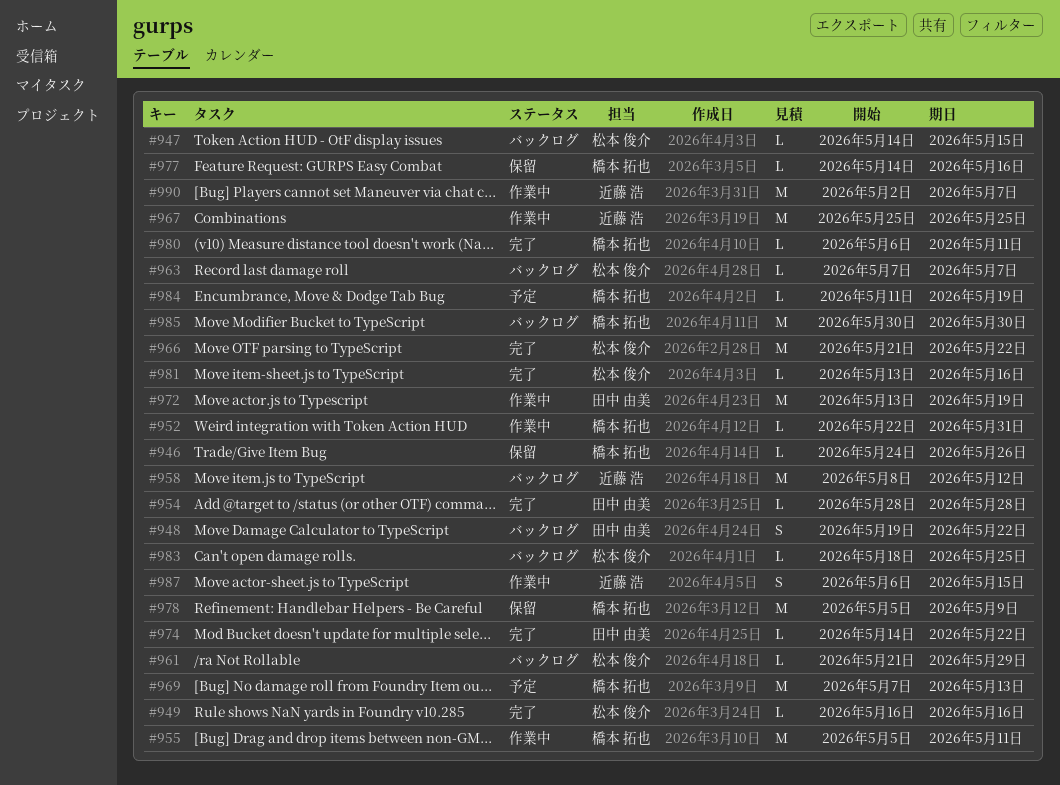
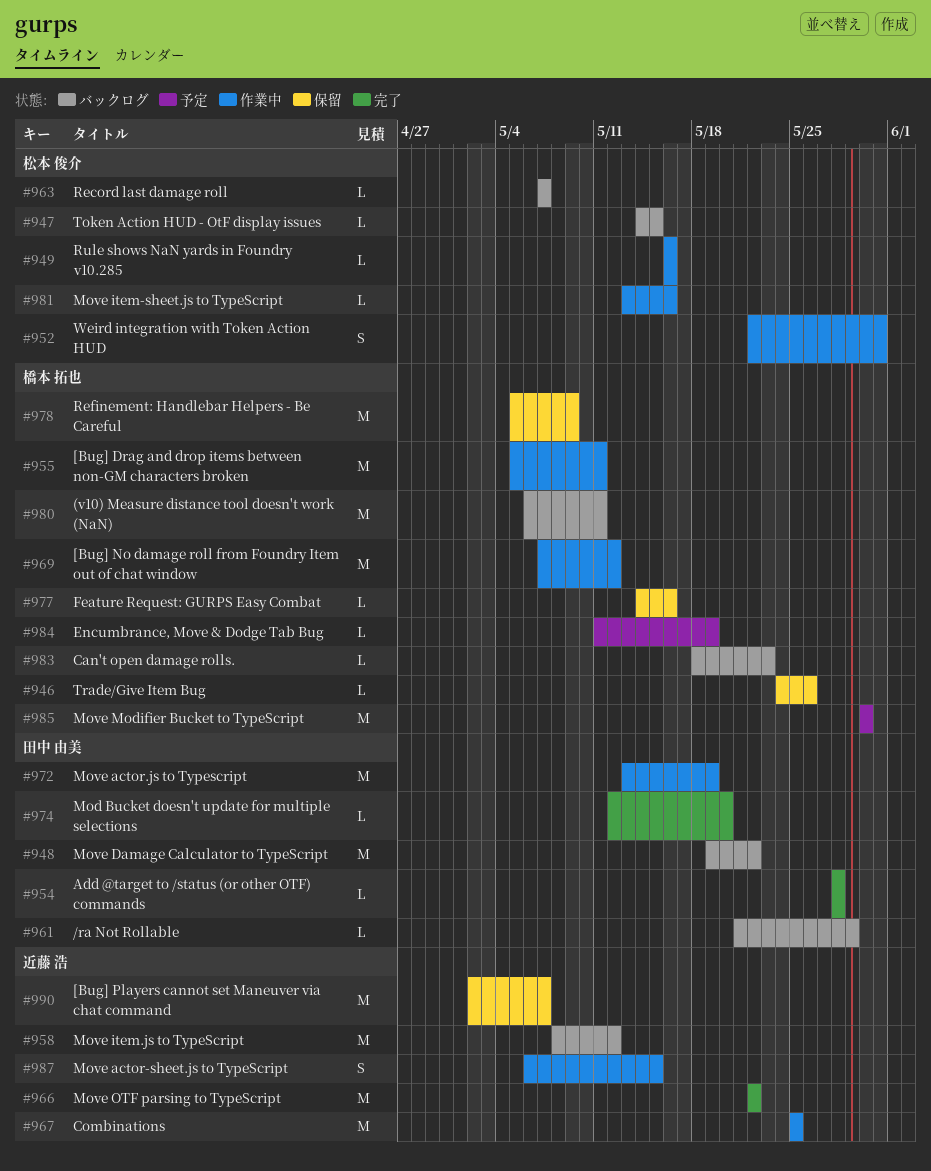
#948, estimate: S -> M
#949, status: 完了 -> 作業中
#952, owner: 橋本 拓也 -> 松本 俊介
#952, estimate: L -> S
#961, owner: 松本 俊介 -> 田中 由美
#966, owner: 松本 俊介 -> 近藤 浩
#966, start: May 21 -> May 22
#969, status: 予定 -> 作業中
#969, due: May 13 -> May 12
#974, start: May 14 -> May 12
#974, due: May 22 -> May 20
#980, status: 完了 -> バックログ
#980, estimate: L -> M
#981, status: 完了 -> 作業中
#983, owner: 松本 俊介 -> 橋本 拓也
#983, due: May 25 -> May 23
#985, status: バックログ -> 予定
#990, status: 作業中 -> 保留

